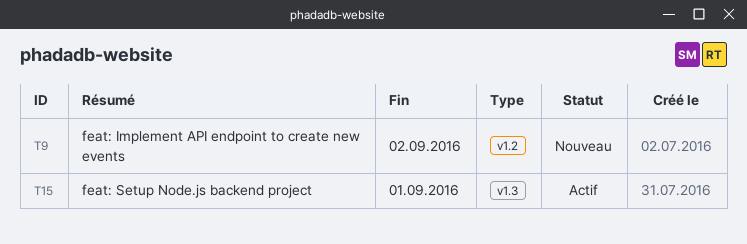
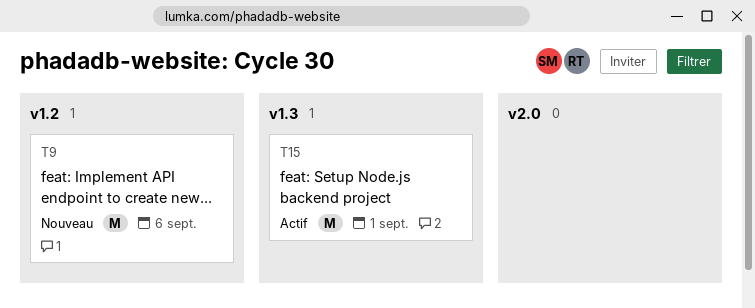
T9, due: Sep 2 -> Sep 6

